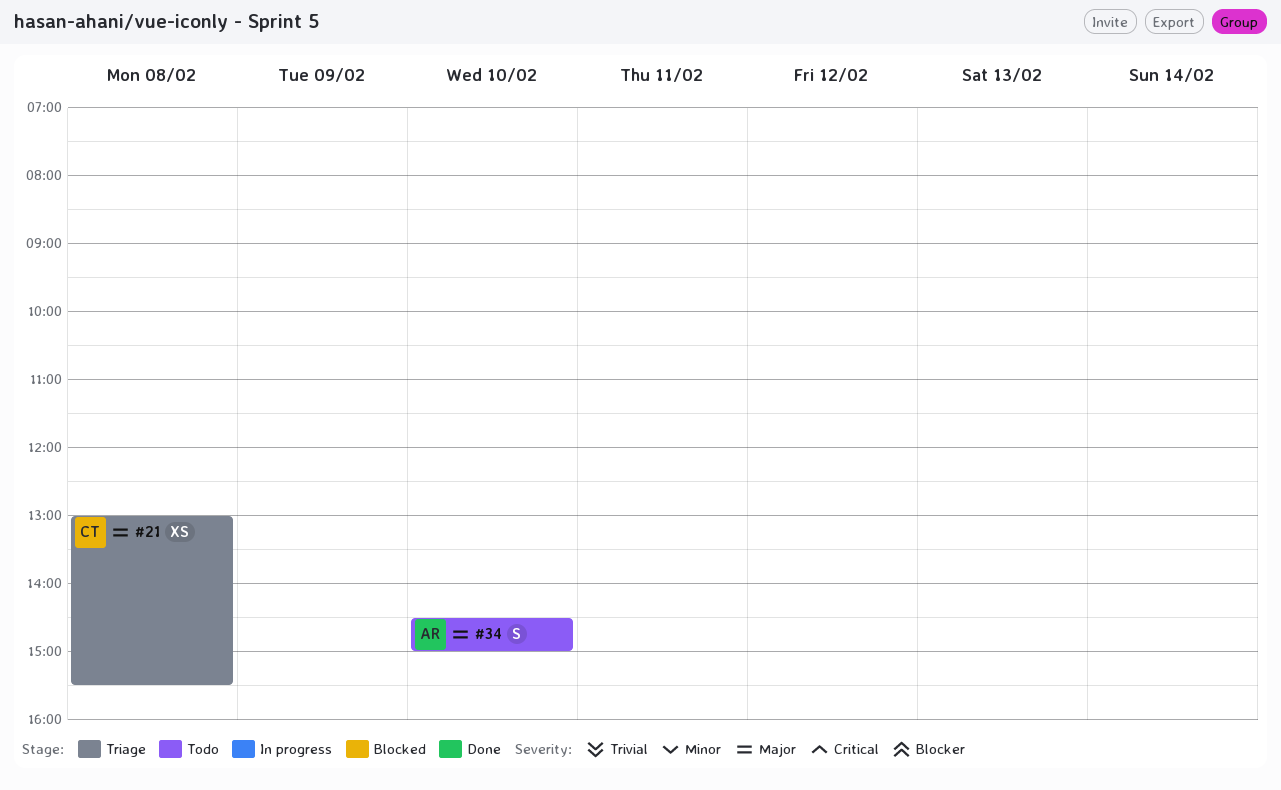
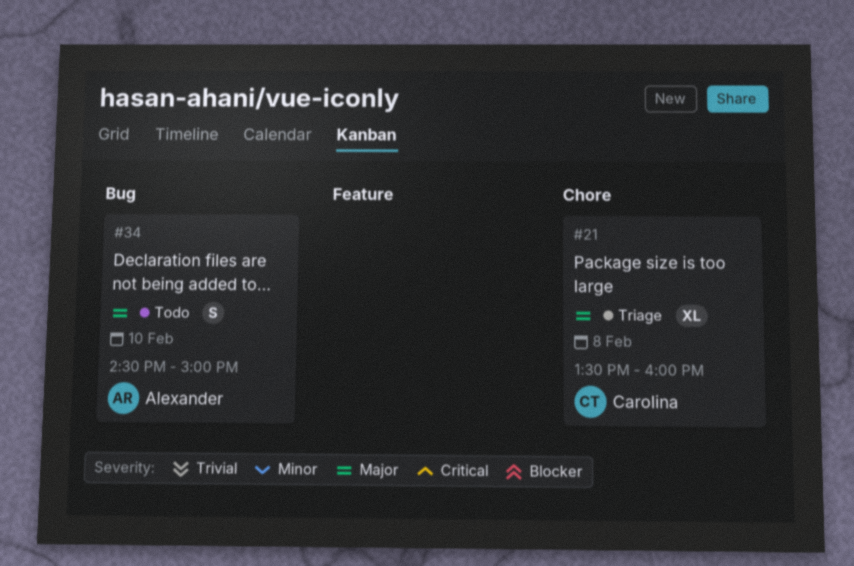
#21, estimate: XS -> XL
#21, begins: 13:00 -> 13:30
#21, ends: 15:30 -> 16:00

